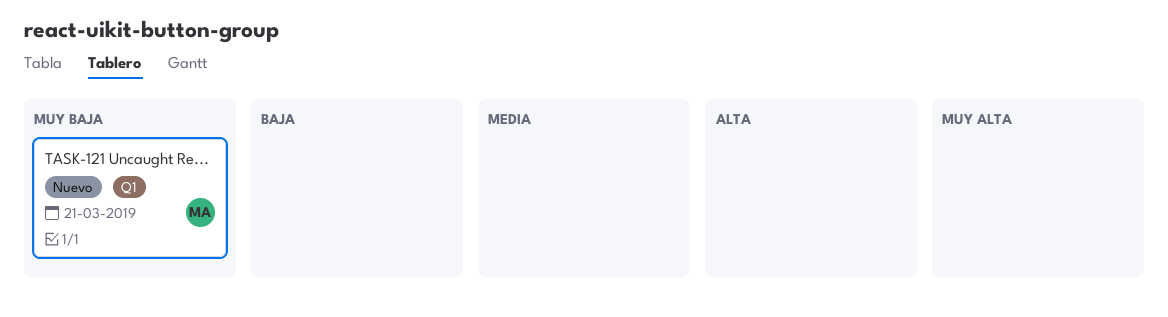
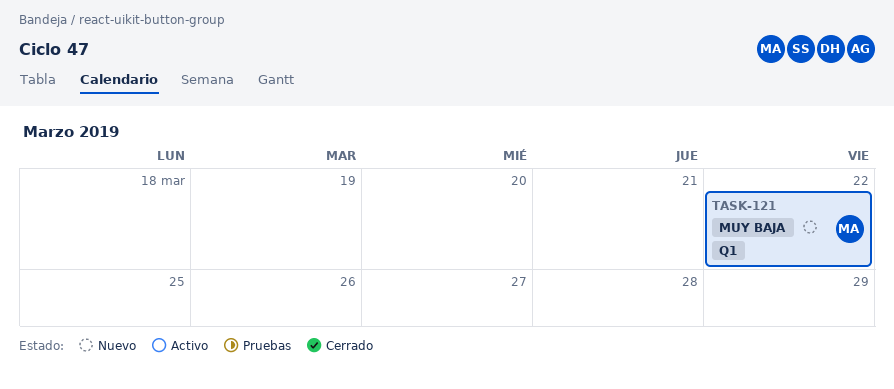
TASK-121, due: Mar 21 -> Mar 22

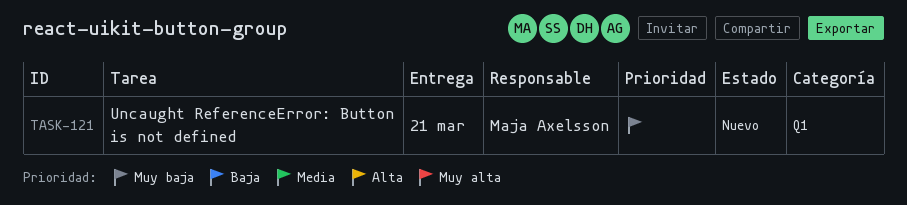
TASK-121, due: Mar 22 -> Mar 21

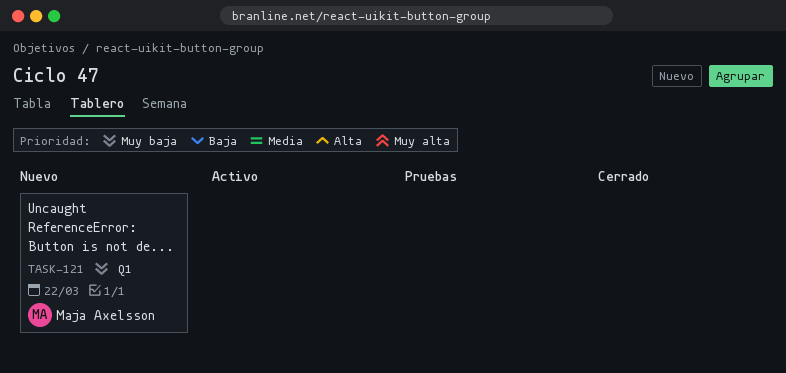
TASK-121, due: Mar 21 -> Mar 22

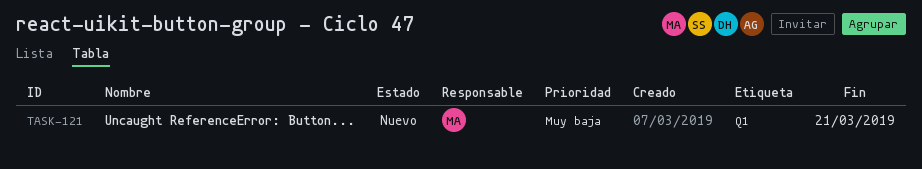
TASK-121, due: Mar 22 -> Mar 21

